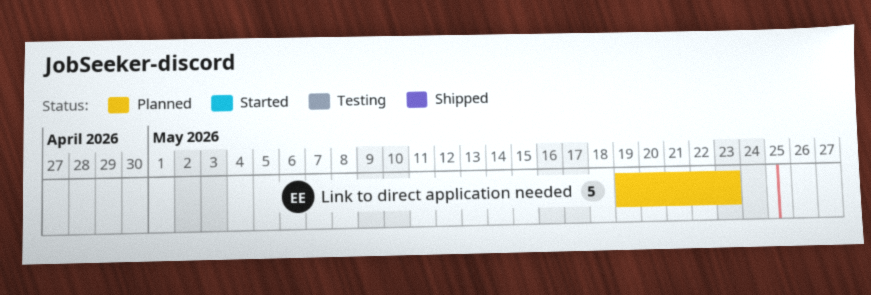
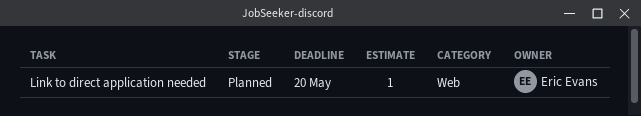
Link to direct application needed, estimate: 5 -> 1
Link to direct application needed, due: May 23 -> May 20

